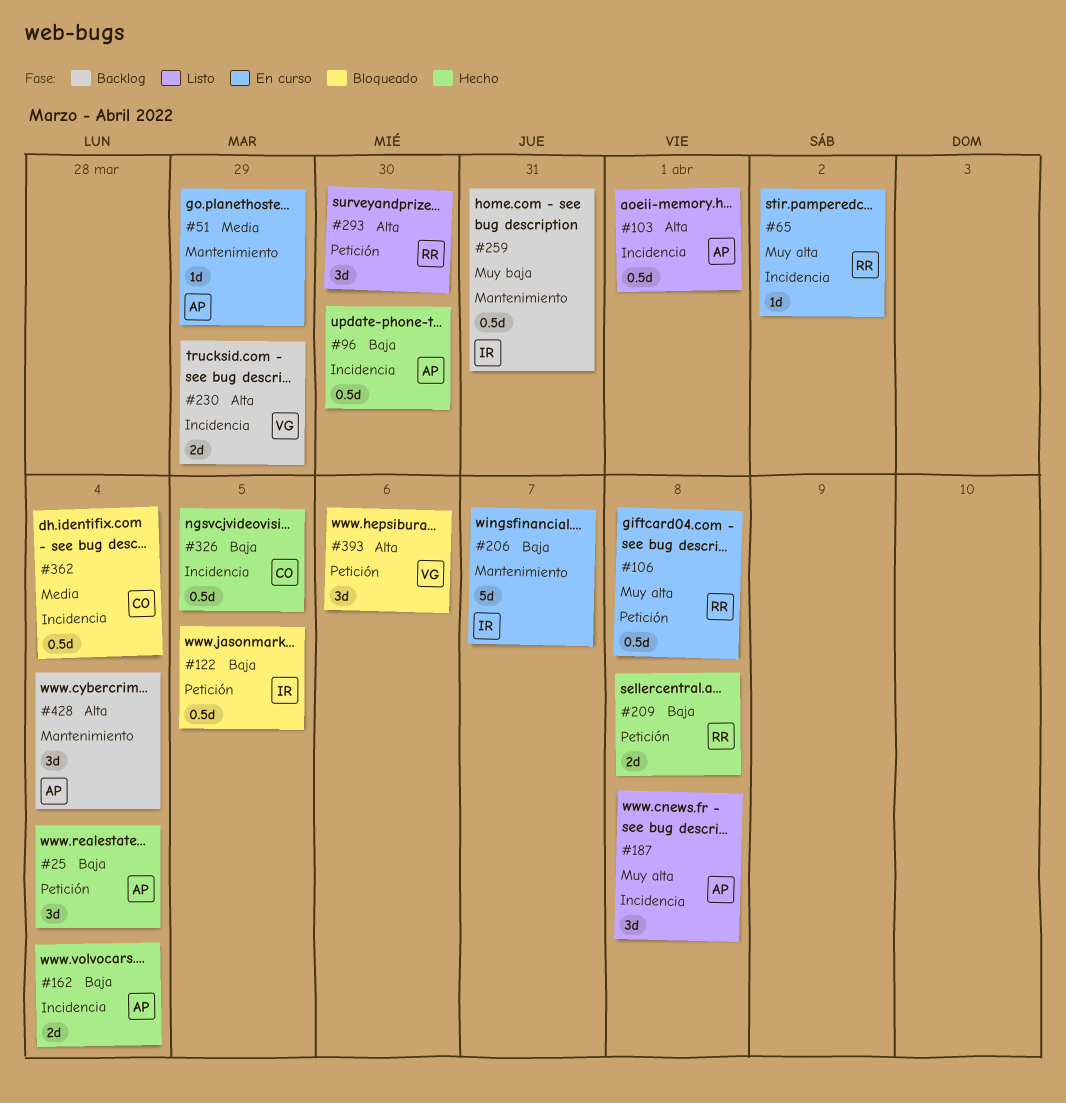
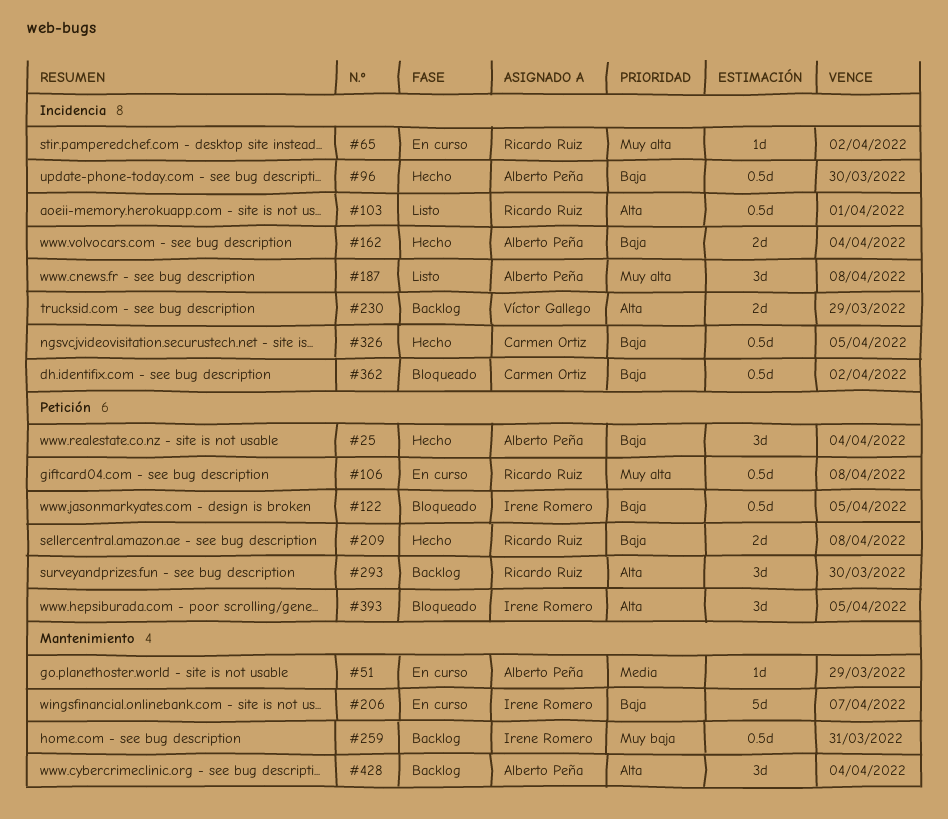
#103, owner: Alberto Peña -> Ricardo Ruiz
#293, status: Listo -> Backlog
#362, priority: Media -> Baja
#362, due: Apr 4 -> Apr 2
#393, owner: Víctor Gallego -> Irene Romero
#393, due: Apr 6 -> Apr 5

